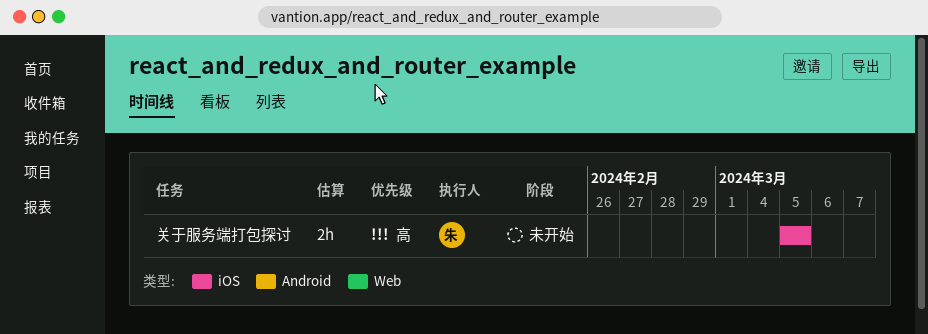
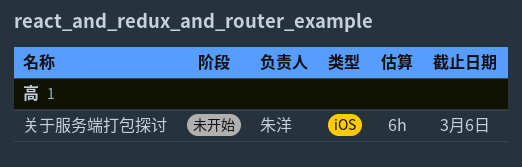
关于服务端打包探讨, estimate: 2h -> 6h
关于服务端打包探讨, due: Mar 5 -> Mar 6

